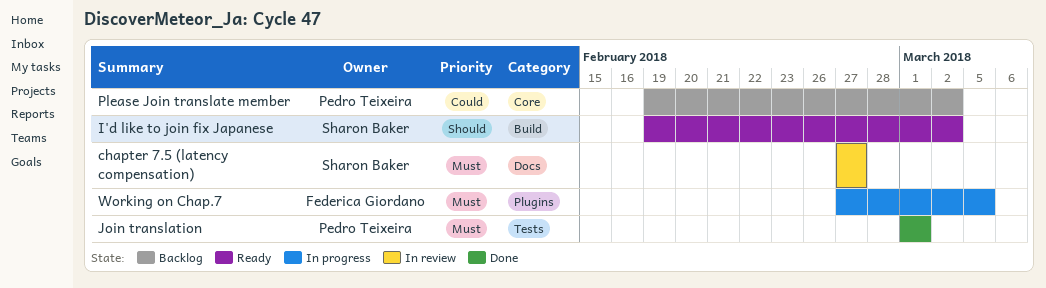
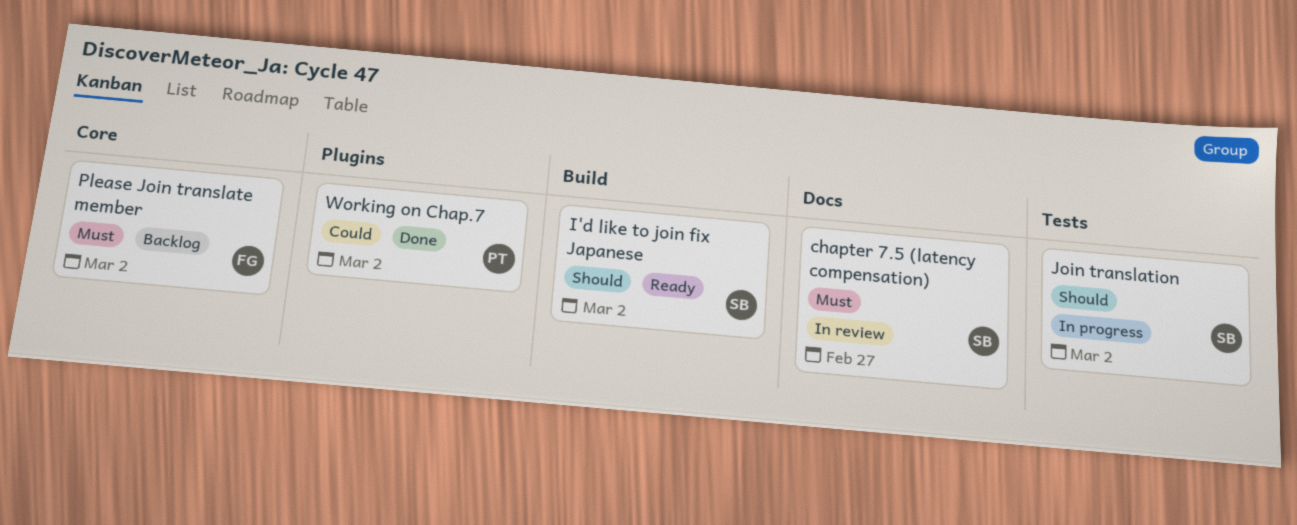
Join translation, status: Done -> In progress
Join translation, owner: Pedro Teixeira -> Sharon Baker
Join translation, priority: Must -> Should
Join translation, due: Mar 1 -> Mar 2
Please Join translate member, owner: Pedro Teixeira -> Federica Giordano
Please Join translate member, priority: Could -> Must
Working on Chap.7, status: In progress -> Done
Working on Chap.7, owner: Federica Giordano -> Pedro Teixeira
Working on Chap.7, priority: Must -> Could
Working on Chap.7, due: Mar 5 -> Mar 2

